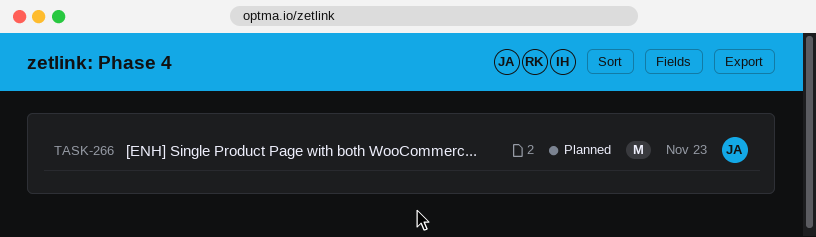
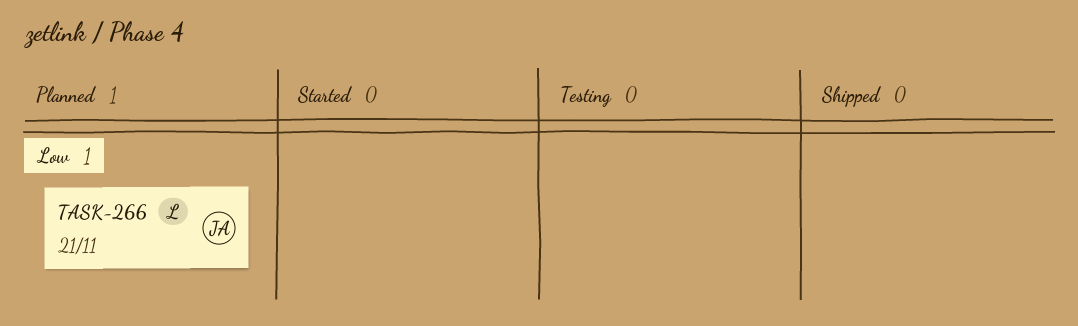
TASK-266, estimate: M -> L
TASK-266, due: Nov 23 -> Nov 21

